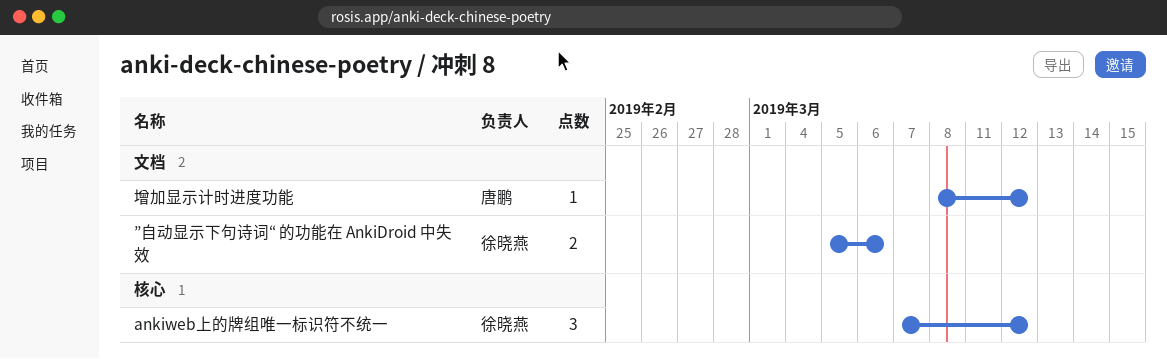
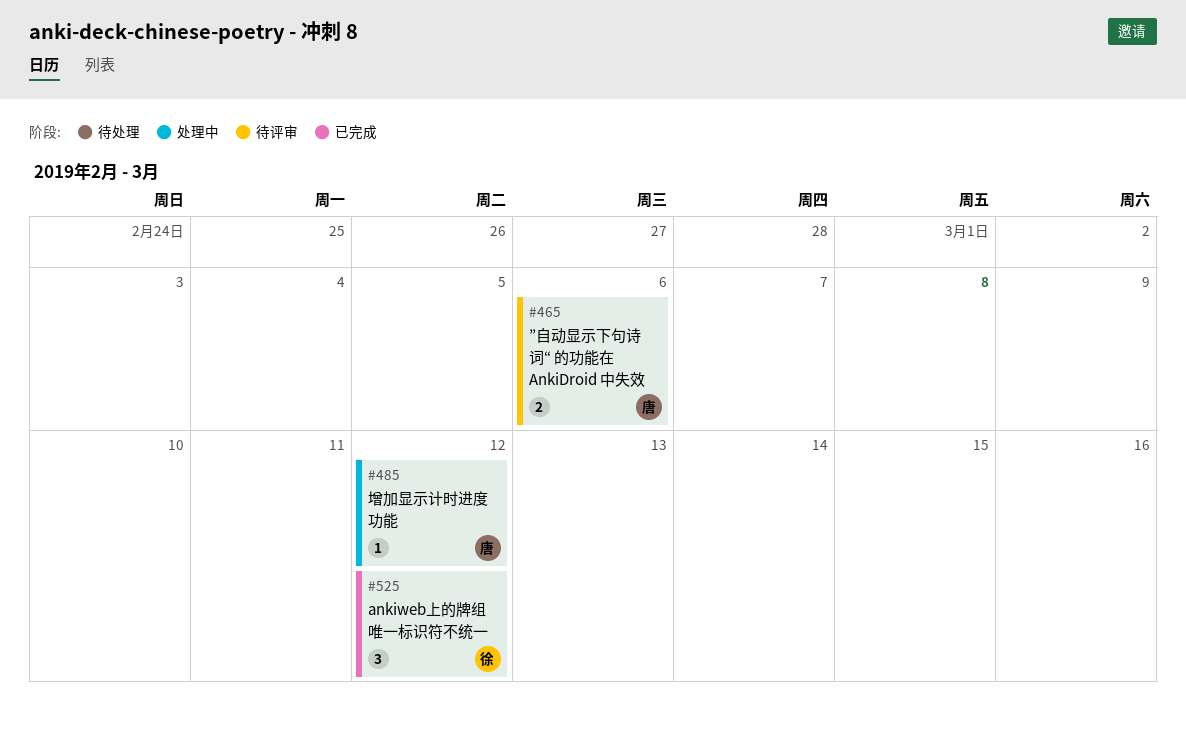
”自动显示下句诗词“ 的功能在 AnkiDroid 中失效, owner: 徐晓燕 -> 唐鹏

